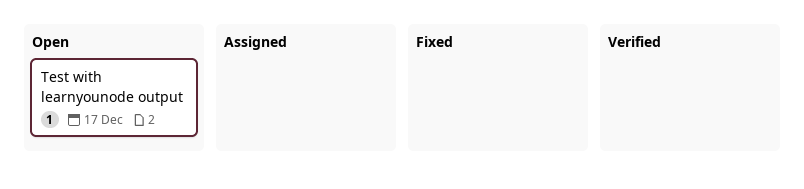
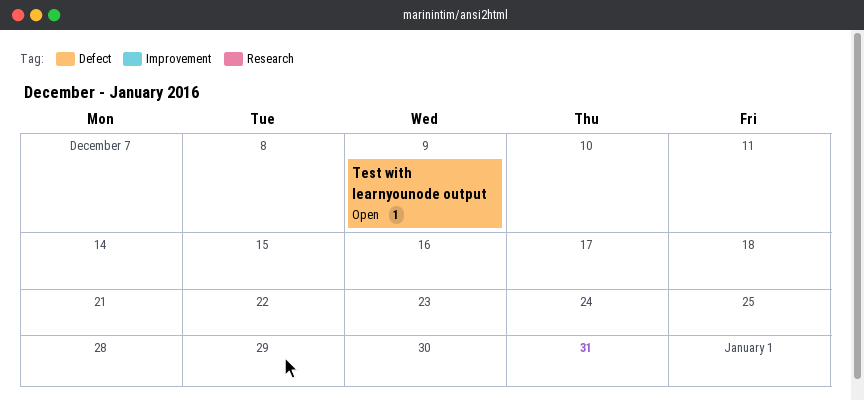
Test with learnyounode output, due: Dec 17 -> Dec 9

